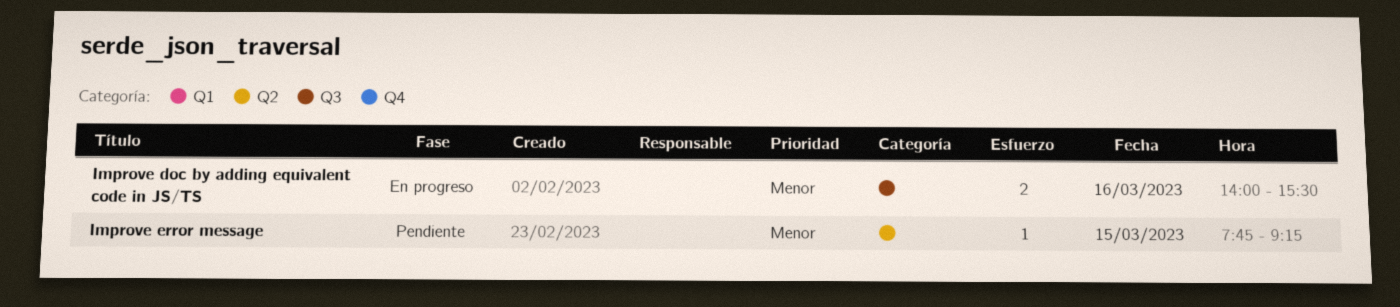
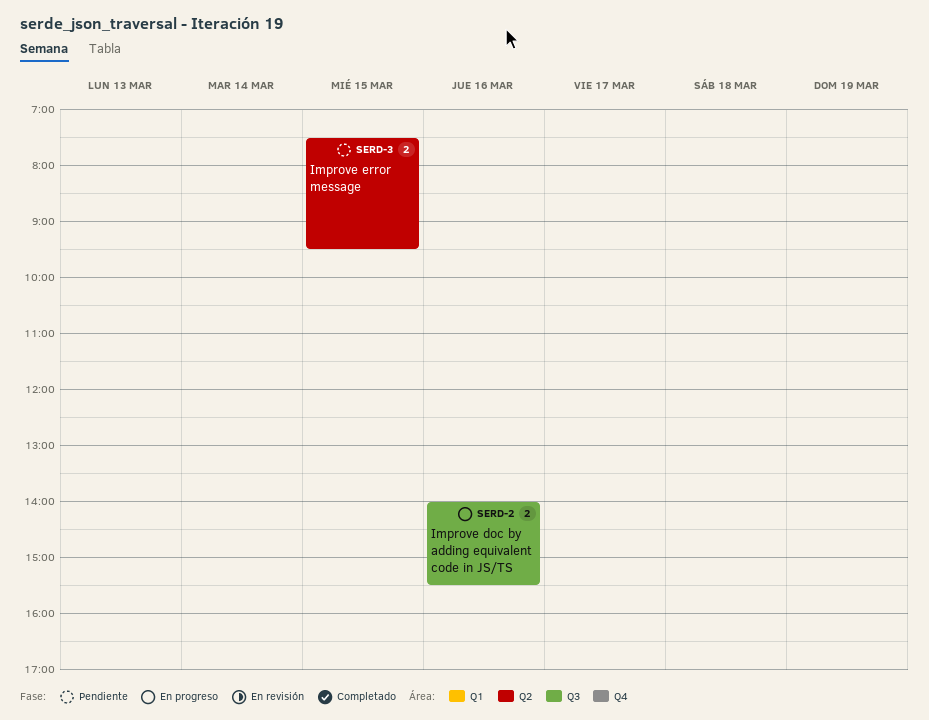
Improve error message, estimate: 1 -> 2
Improve error message, begins: 07:45 -> 07:30
Improve error message, ends: 09:15 -> 09:30

